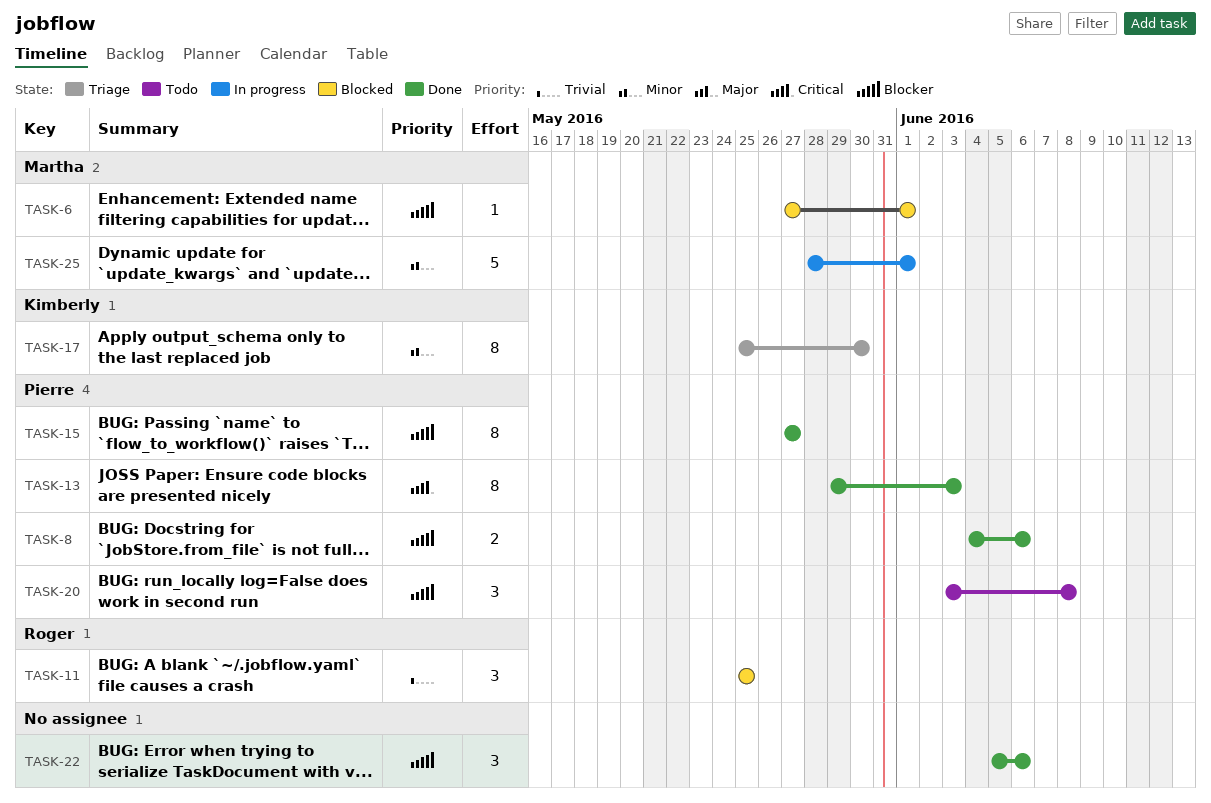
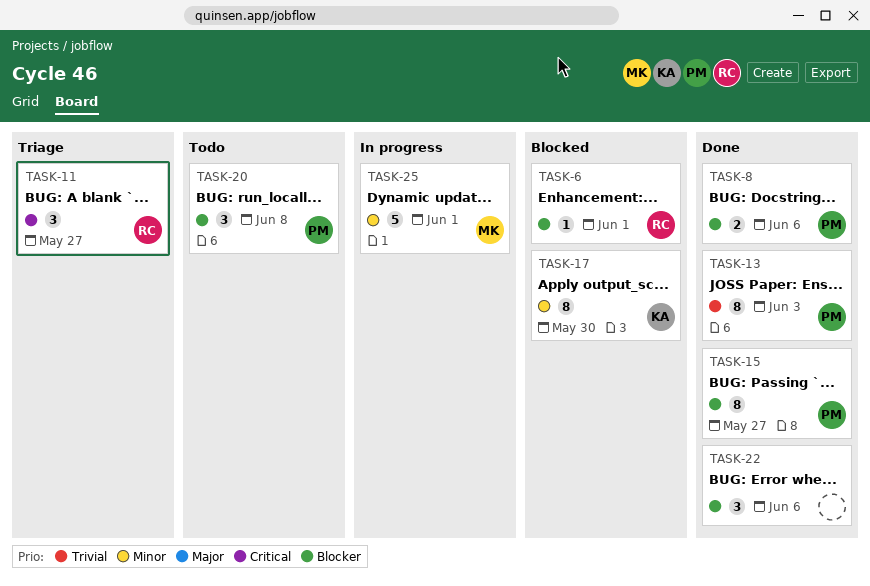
TASK-6, owner: Martha -> Roger
TASK-11, status: Blocked -> Triage
TASK-11, priority: Trivial -> Critical
TASK-11, due: May 25 -> May 27
TASK-13, priority: Critical -> Trivial
TASK-17, status: Triage -> Blocked

